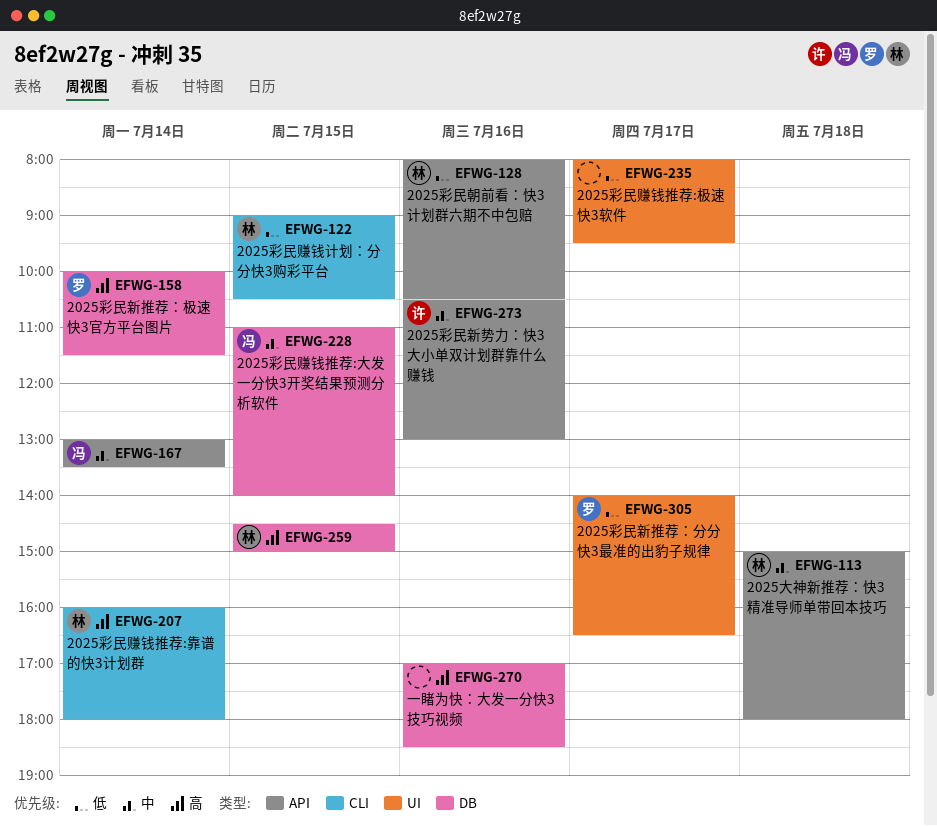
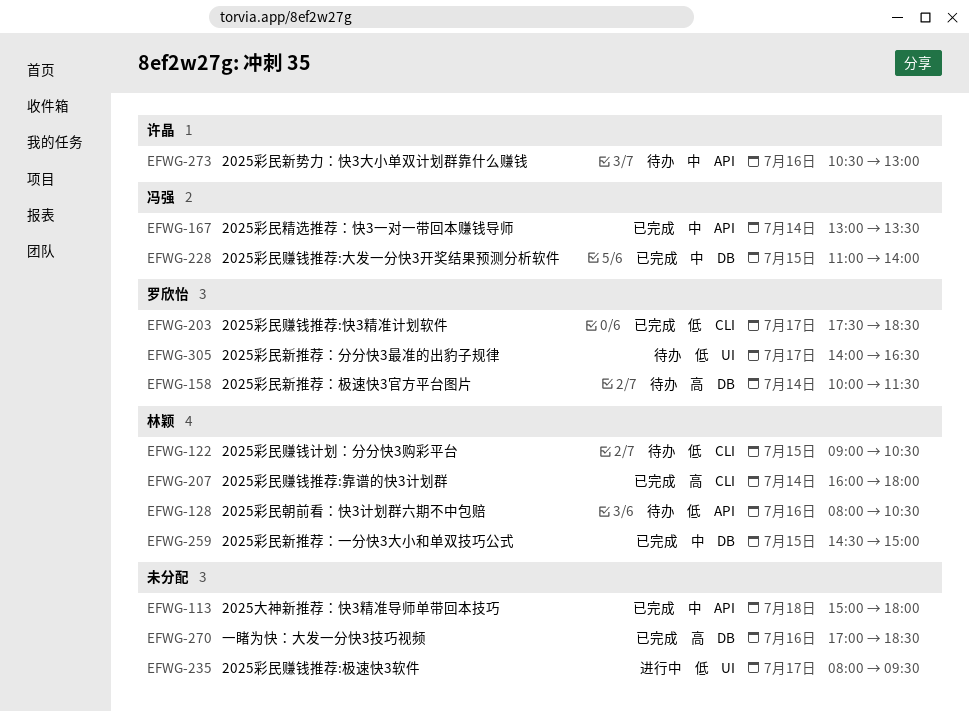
EFWG-113, owner: 林颖 -> none
EFWG-203: none -> present
EFWG-259, priority: 高 -> 中

